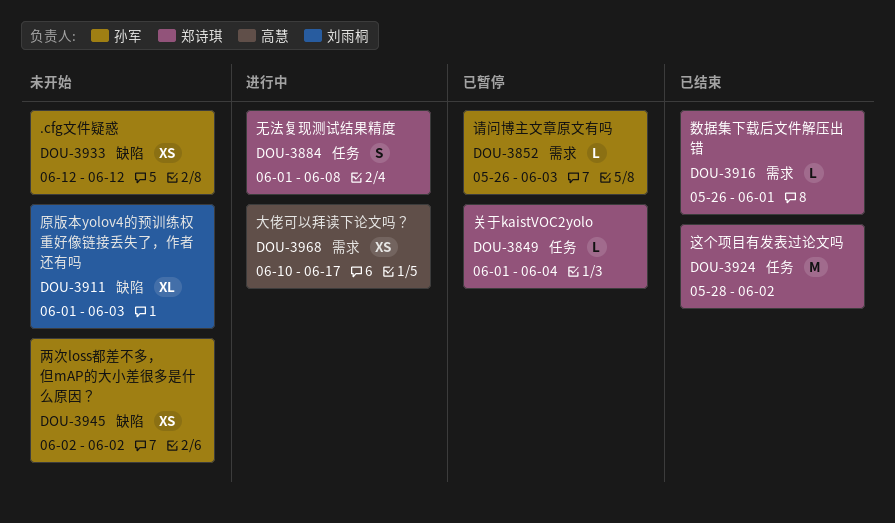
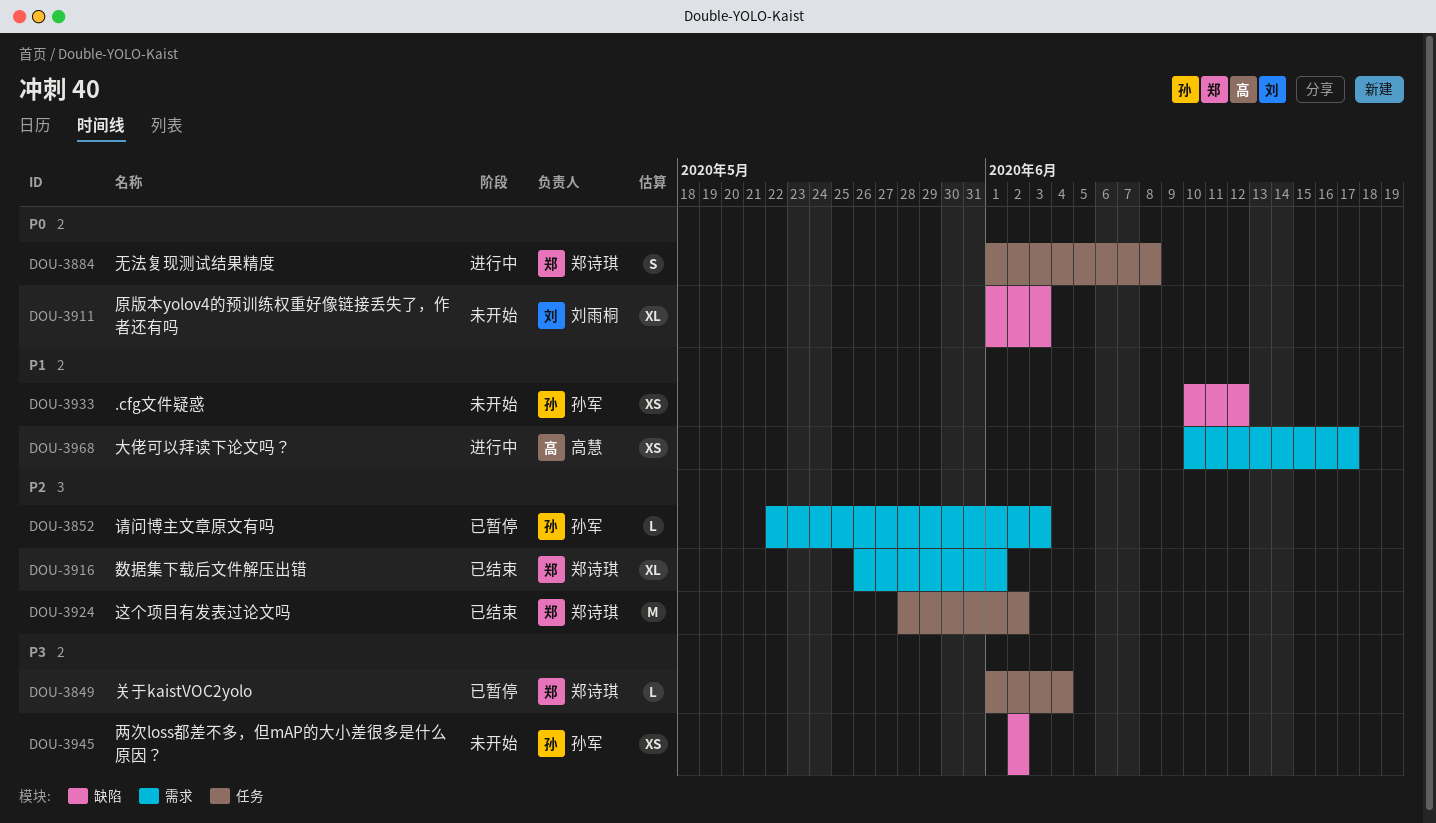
DOU-3852, start: May 26 -> May 22
DOU-3916, estimate: L -> XL
DOU-3933, start: Jun 12 -> Jun 10

